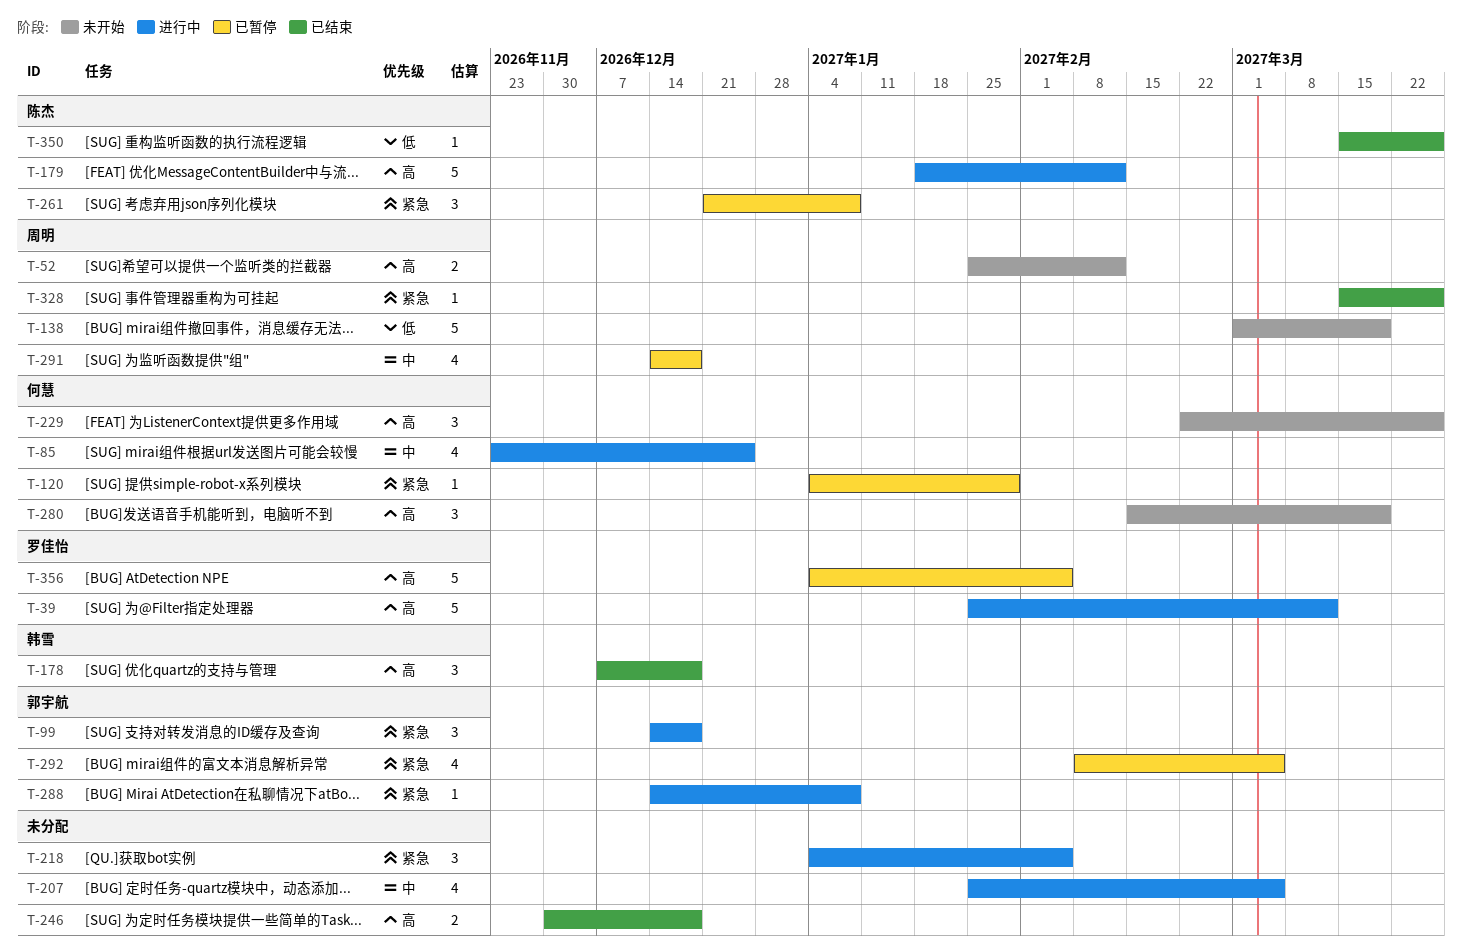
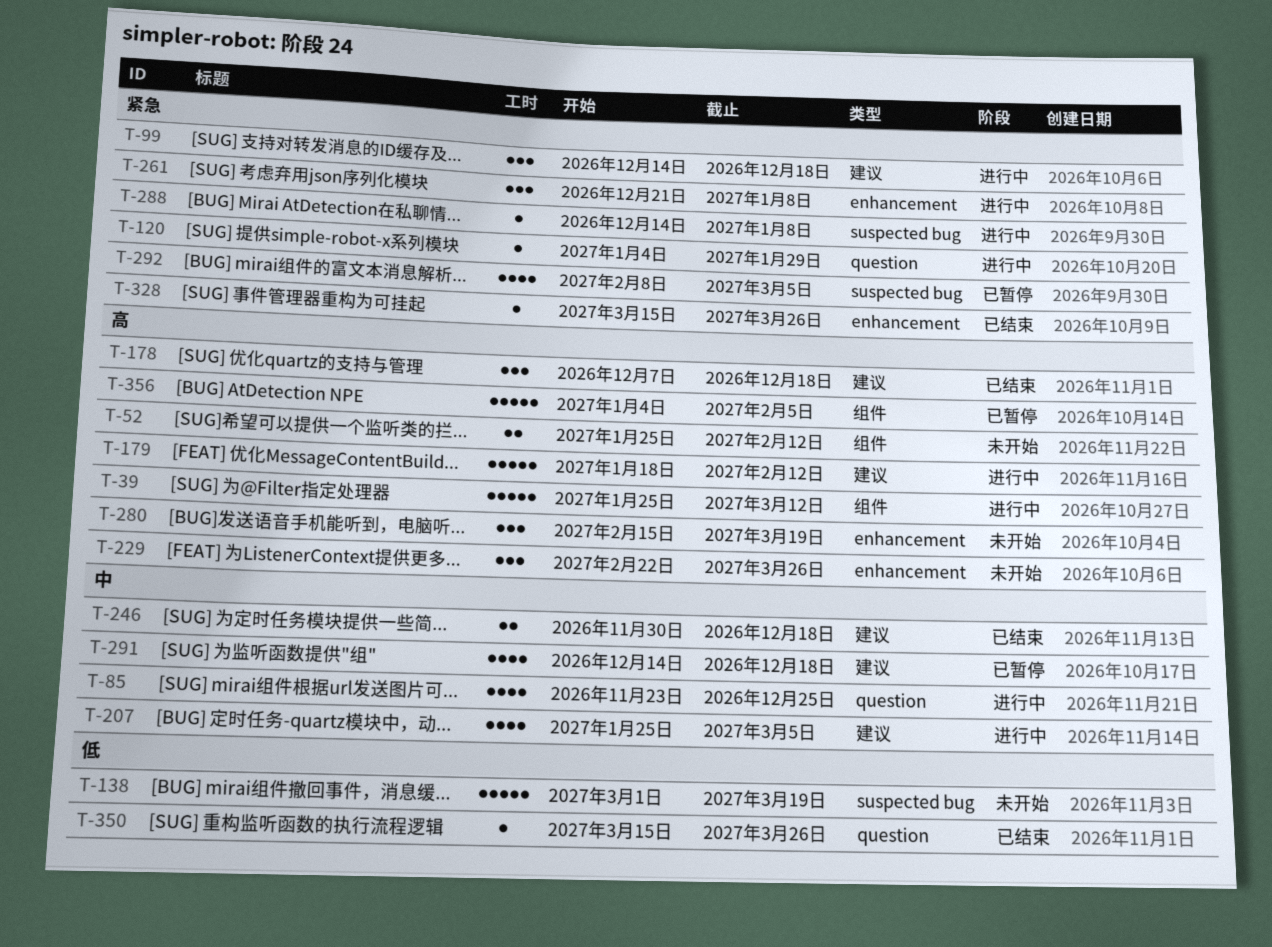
T-120, status: 已暂停 -> 进行中
T-218: present -> none
T-246, priority: 高 -> 中
T-261, status: 已暂停 -> 进行中

